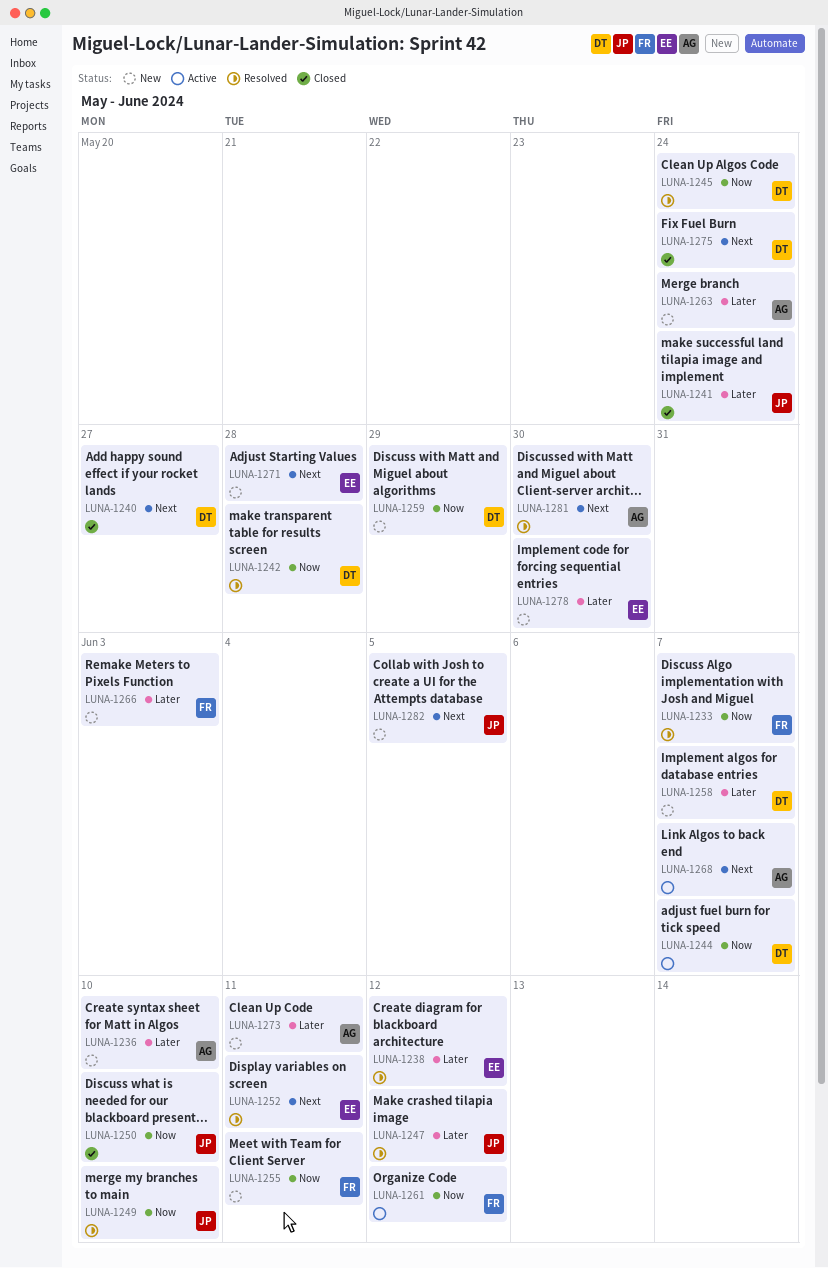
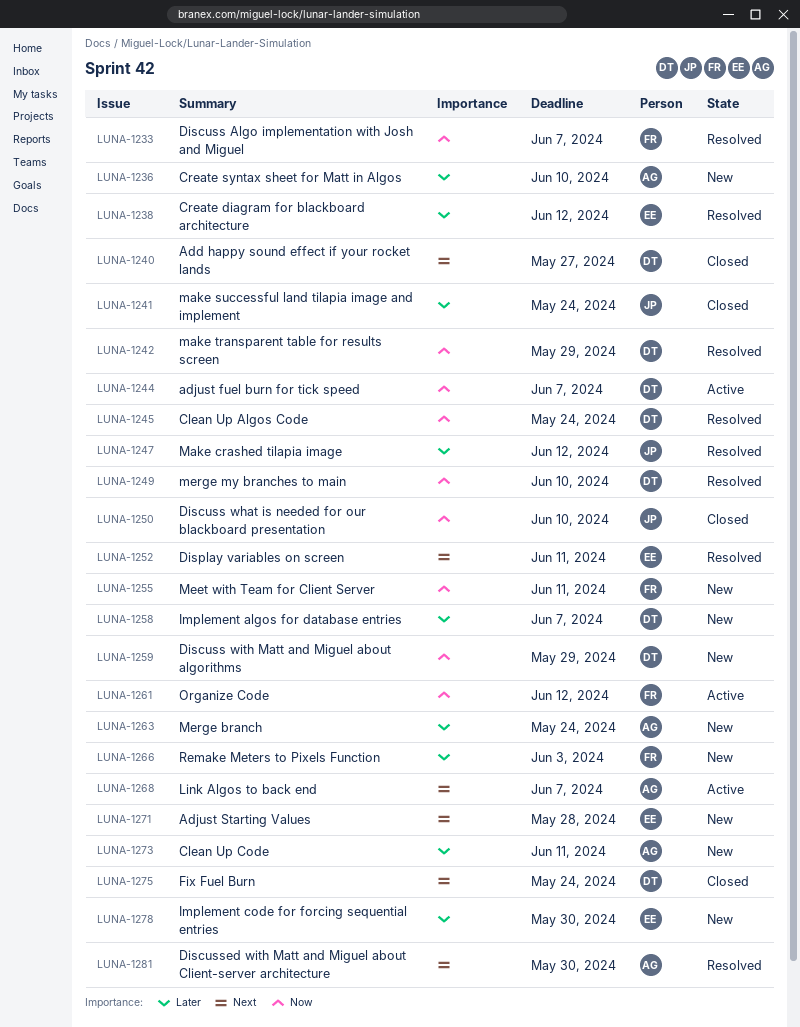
LUNA-1242, due: May 28 -> May 29
LUNA-1249, owner: JP -> DT
LUNA-1282: present -> none

